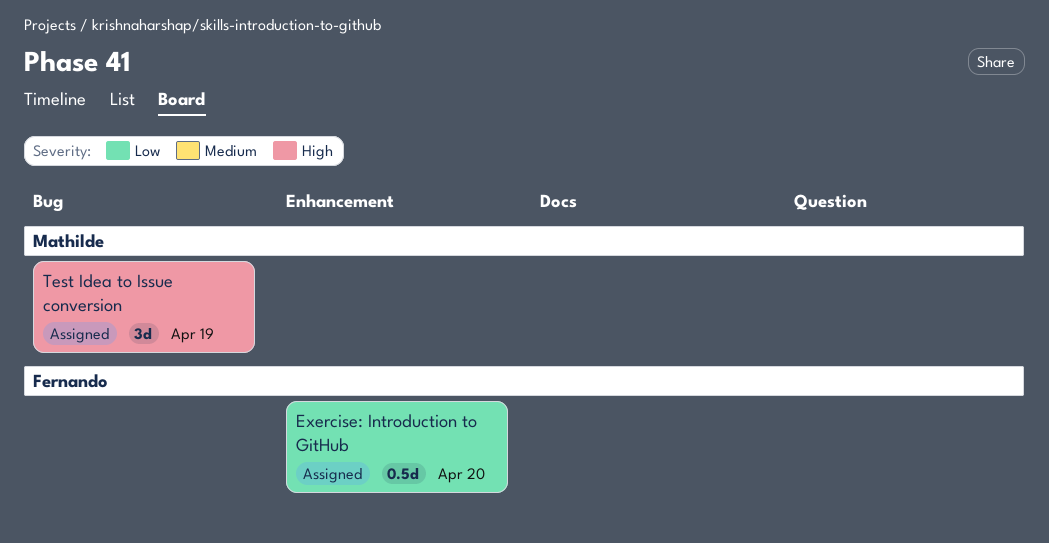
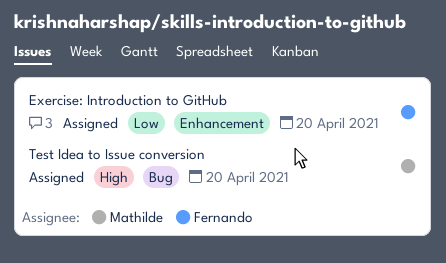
Test Idea to Issue conversion, due: Apr 19 -> Apr 20

